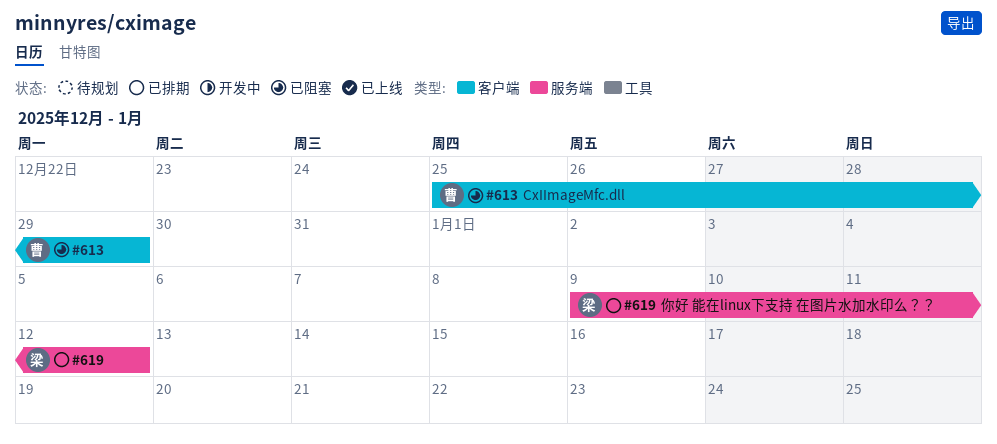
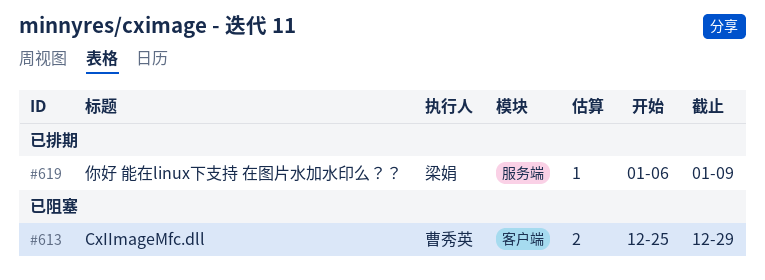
#619, start: Jan 9 -> Jan 6
#619, due: Jan 12 -> Jan 9

